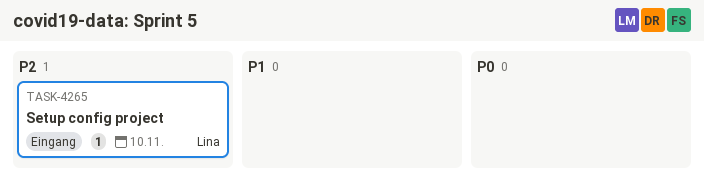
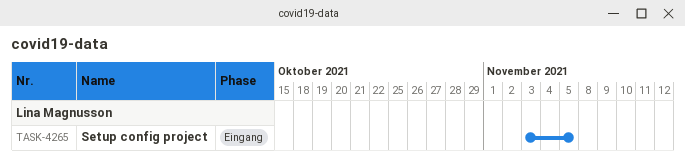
TASK-4265, due: Nov 10 -> Nov 5

